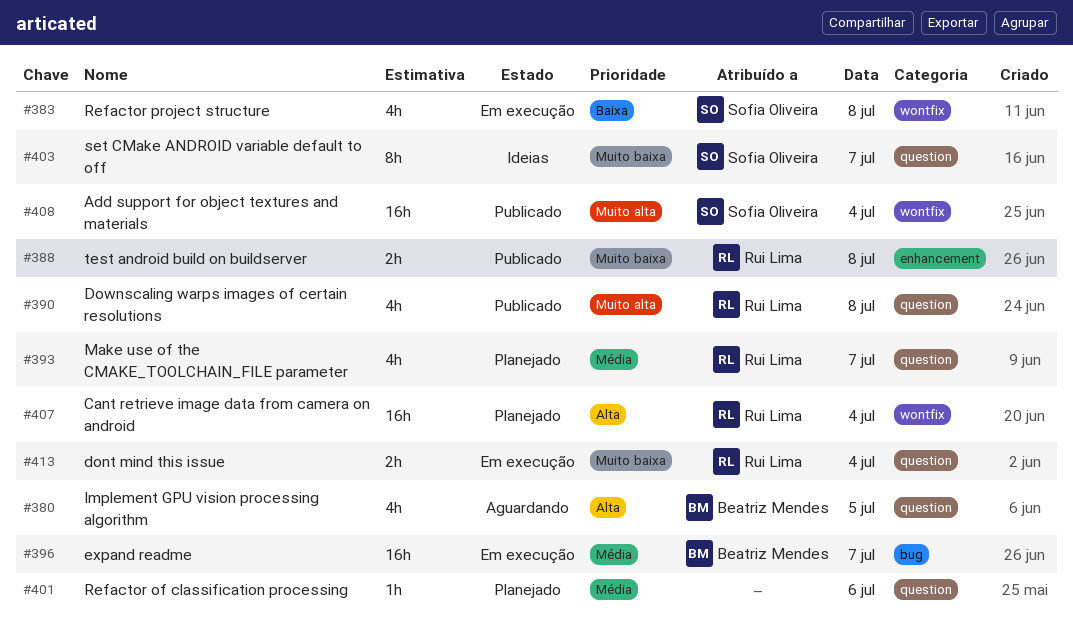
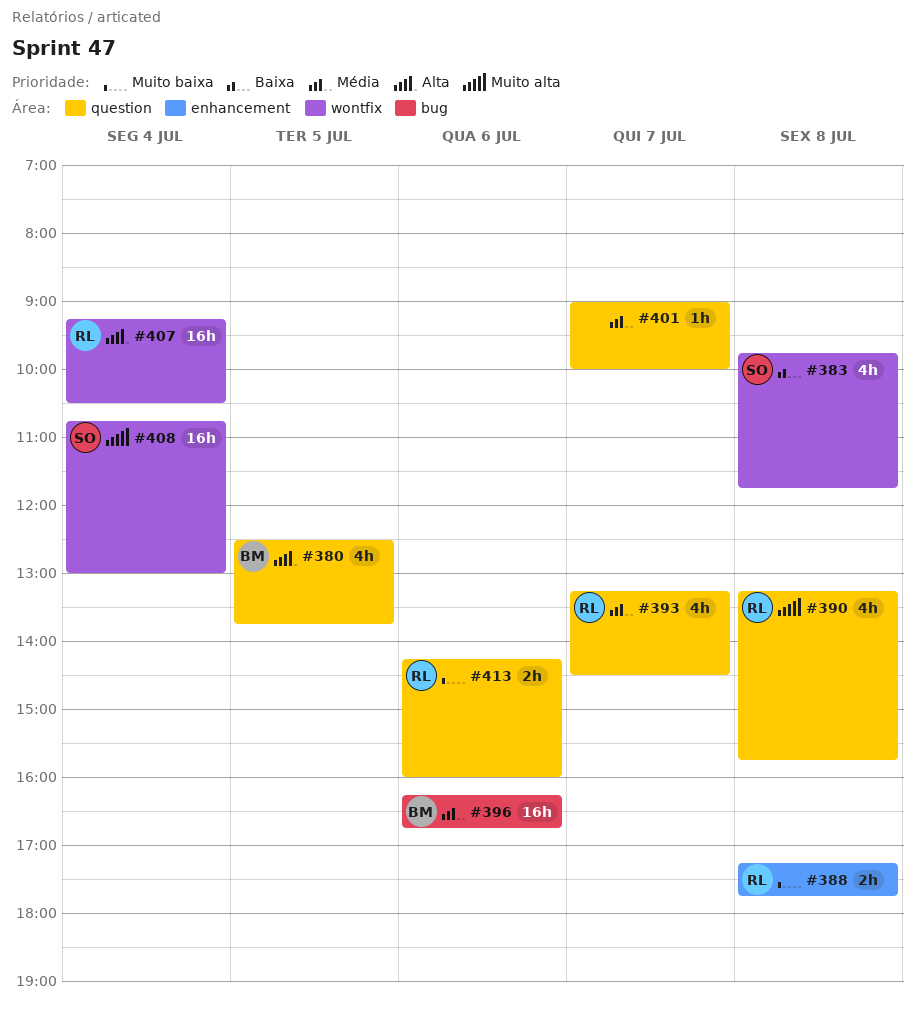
#396, day: Jul 7 -> Jul 6
#401, day: Jul 6 -> Jul 7
#403: present -> none
#413, day: Jul 4 -> Jul 6

